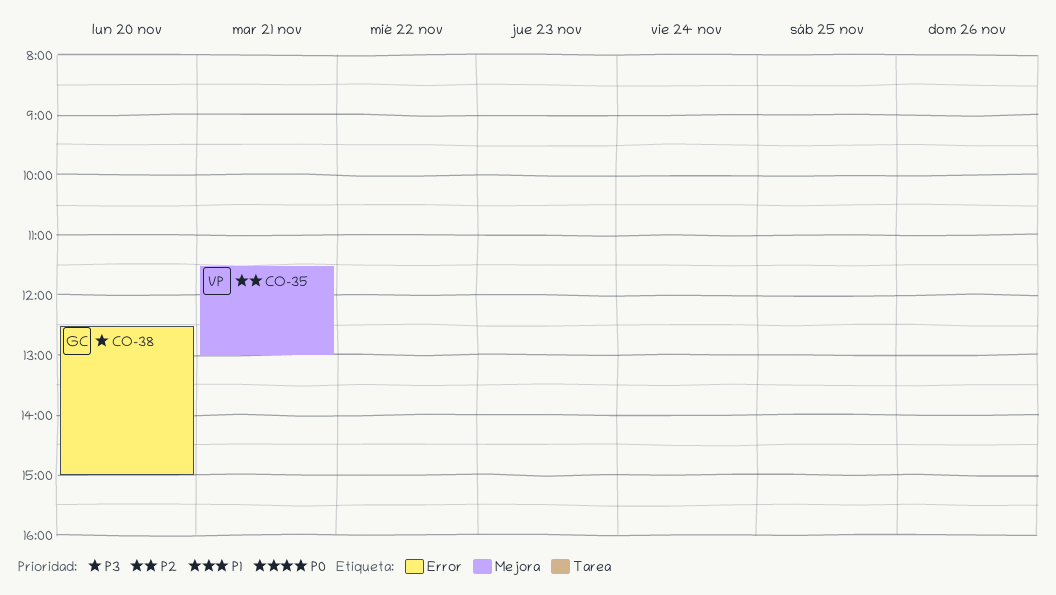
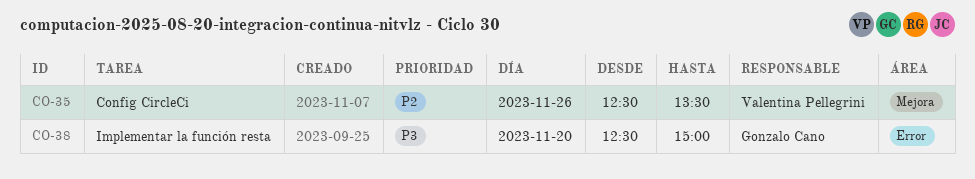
CO-35, day: Nov 21 -> Nov 26
CO-35, begins: 11:30 -> 12:30
CO-35, ends: 13:00 -> 13:30

